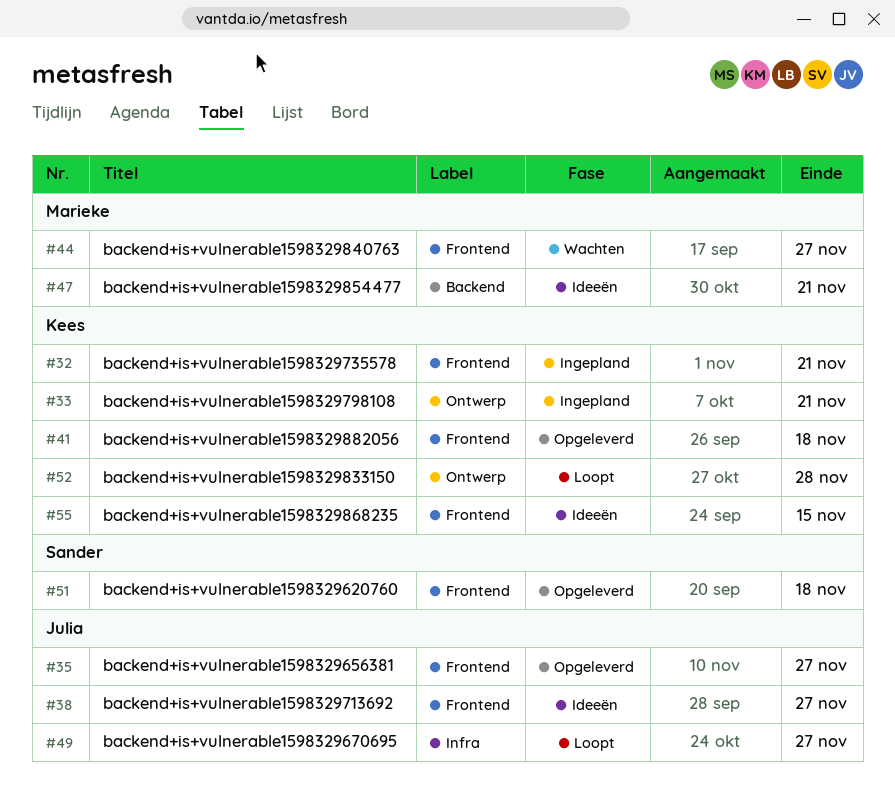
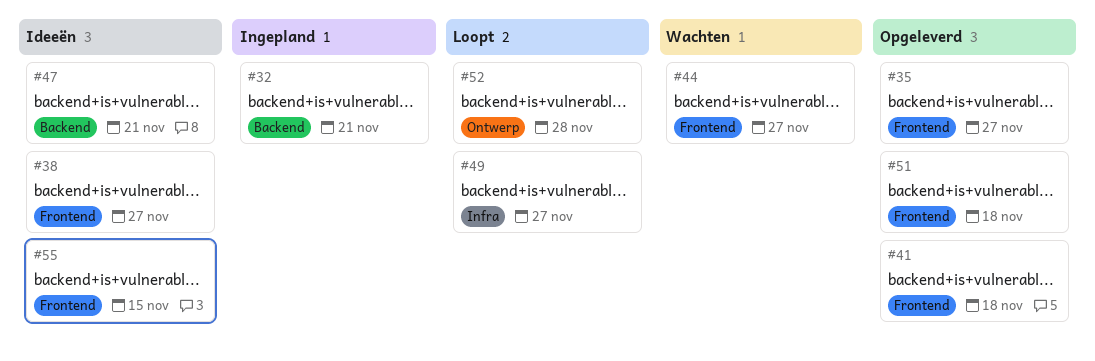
#32, label: Frontend -> Backend
#33: present -> none

